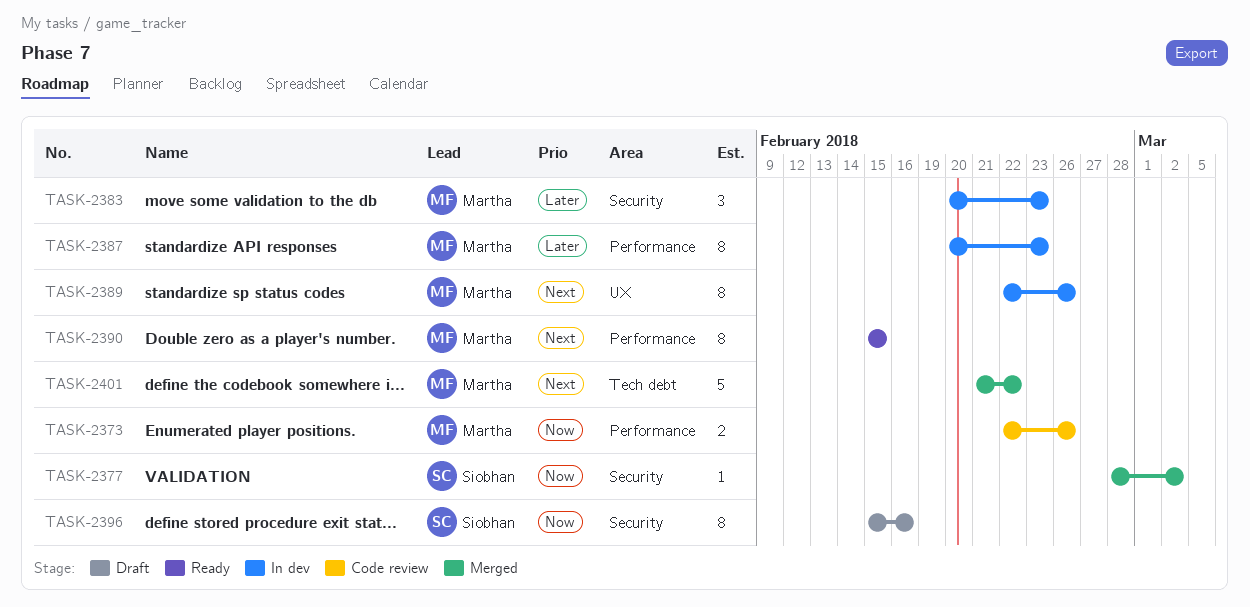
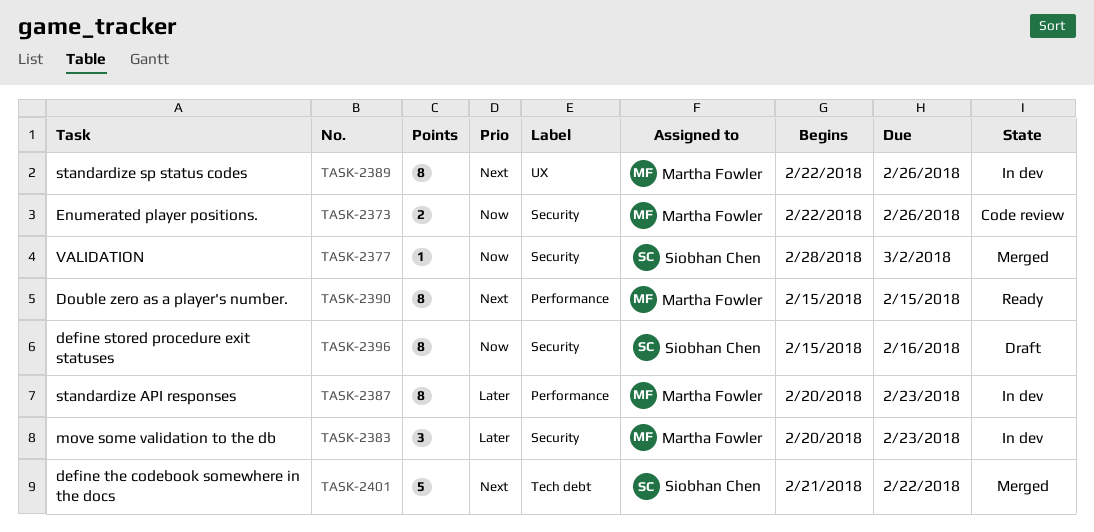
TASK-2373, label: Performance -> Security
TASK-2401, owner: Martha Fowler -> Siobhan Chen

